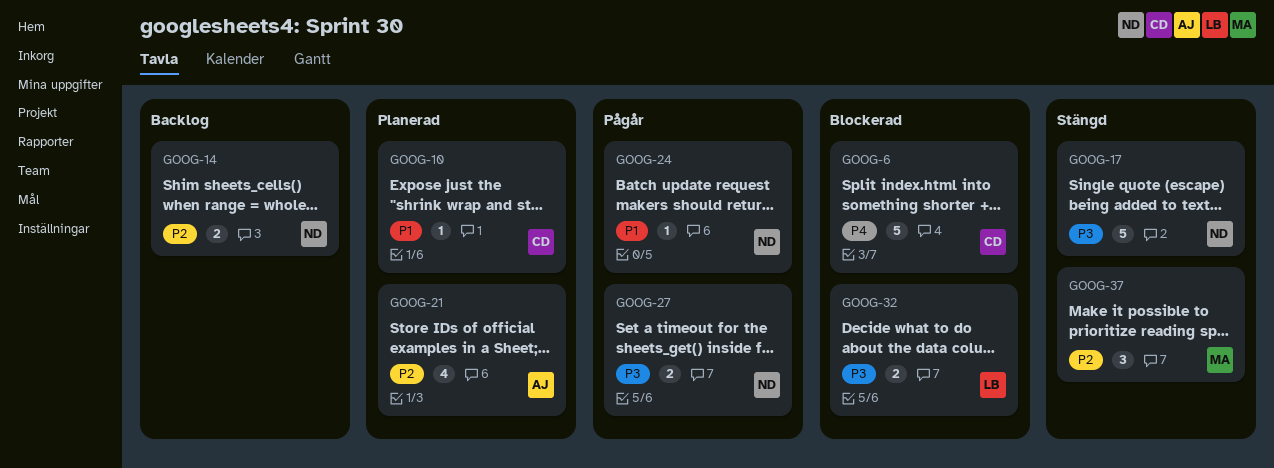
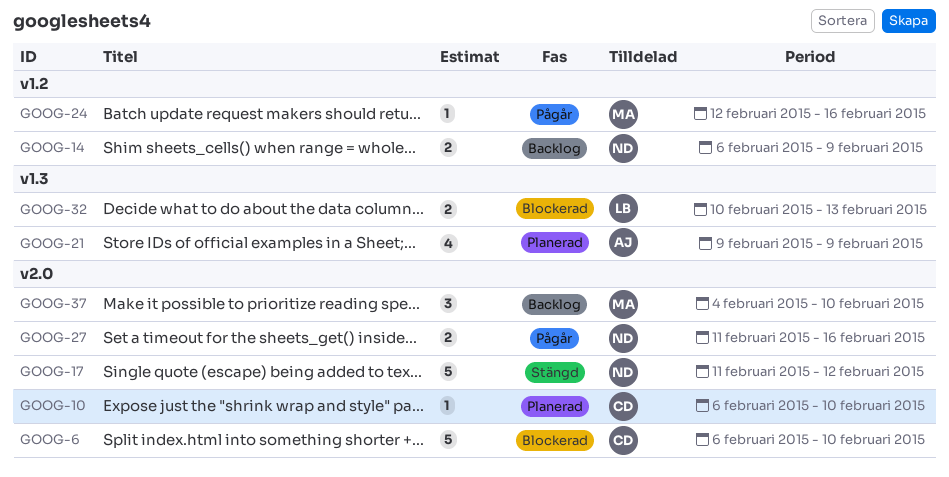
GOOG-24, owner: ND -> MA
GOOG-37, status: Stängd -> Backlog

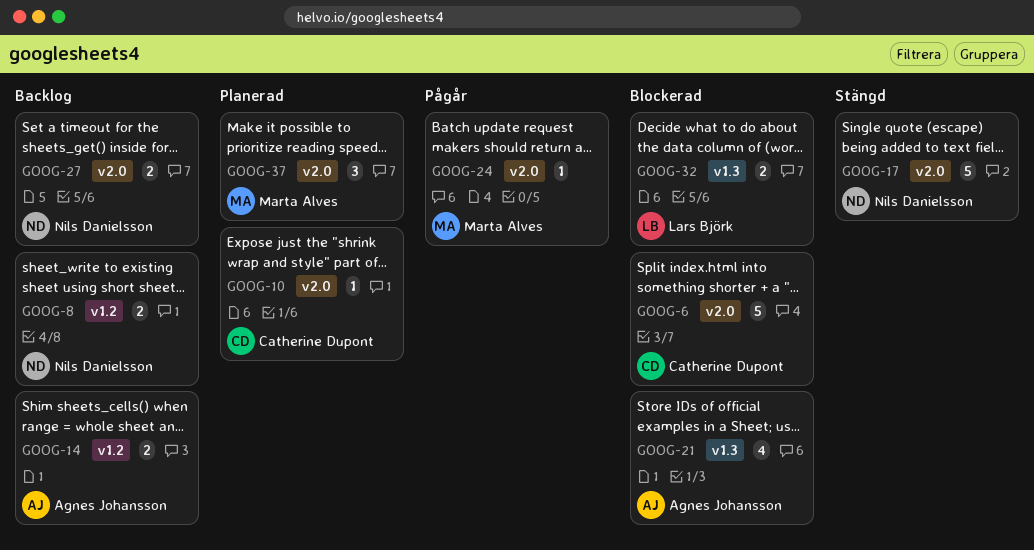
GOOG-8: none -> present
GOOG-14, owner: Nils Danielsson -> Agnes Johansson
GOOG-21, status: Planerad -> Blockerad
GOOG-24, label: v1.2 -> v2.0
GOOG-27, status: Pågår -> Backlog
GOOG-37, status: Backlog -> Planerad

